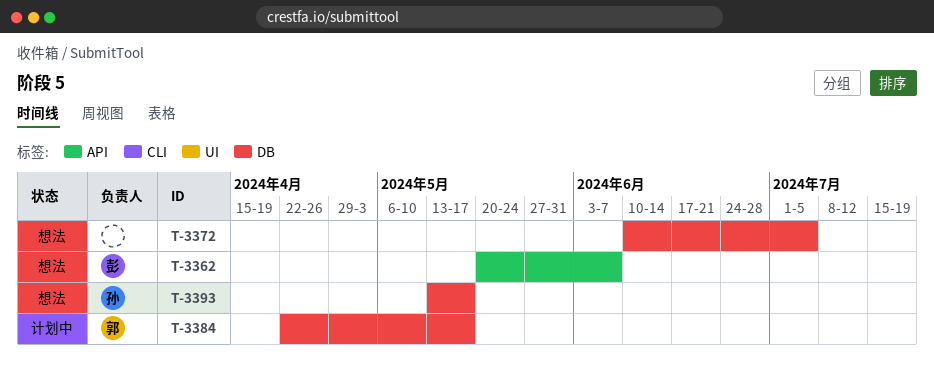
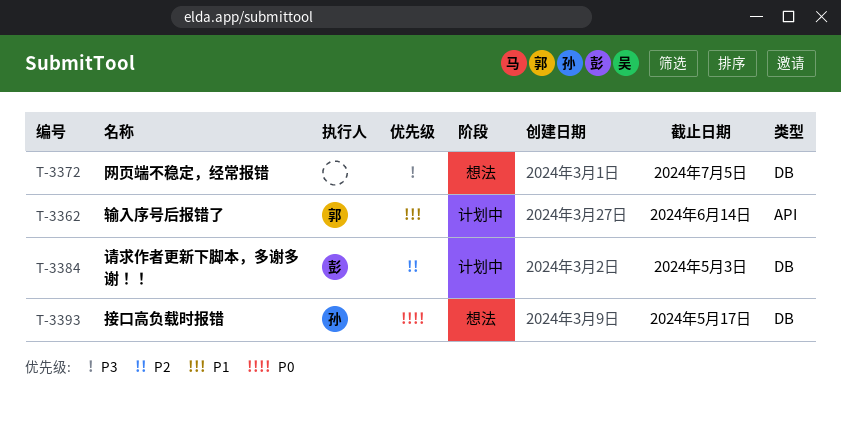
T-3362, status: 想法 -> 计划中
T-3362, owner: 彭 -> 郭
T-3362, due: Jun 7 -> Jun 14
T-3384, owner: 郭 -> 彭
T-3384, due: May 17 -> May 3

